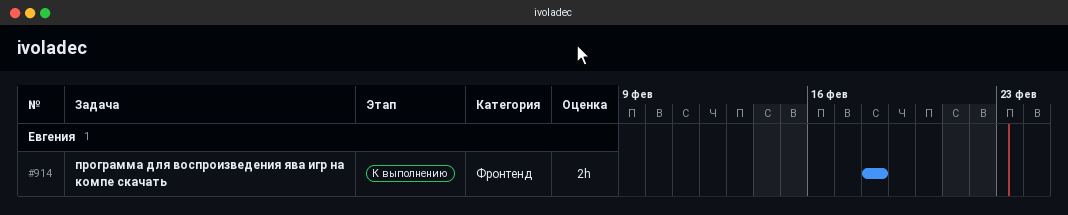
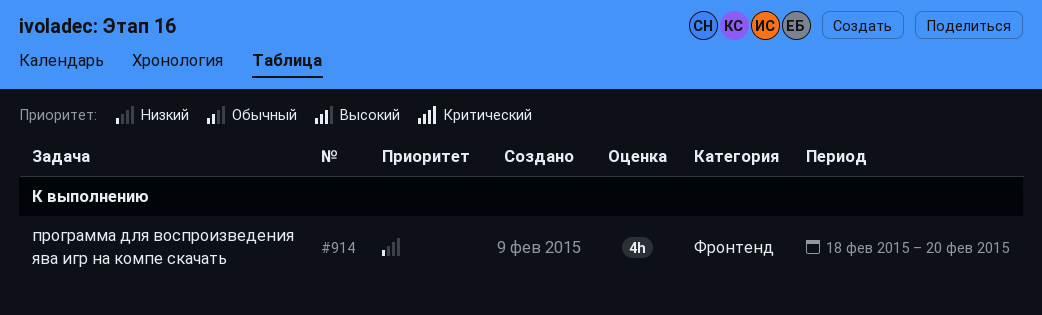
#914, estimate: 2h -> 4h
#914, due: Feb 18 -> Feb 20

